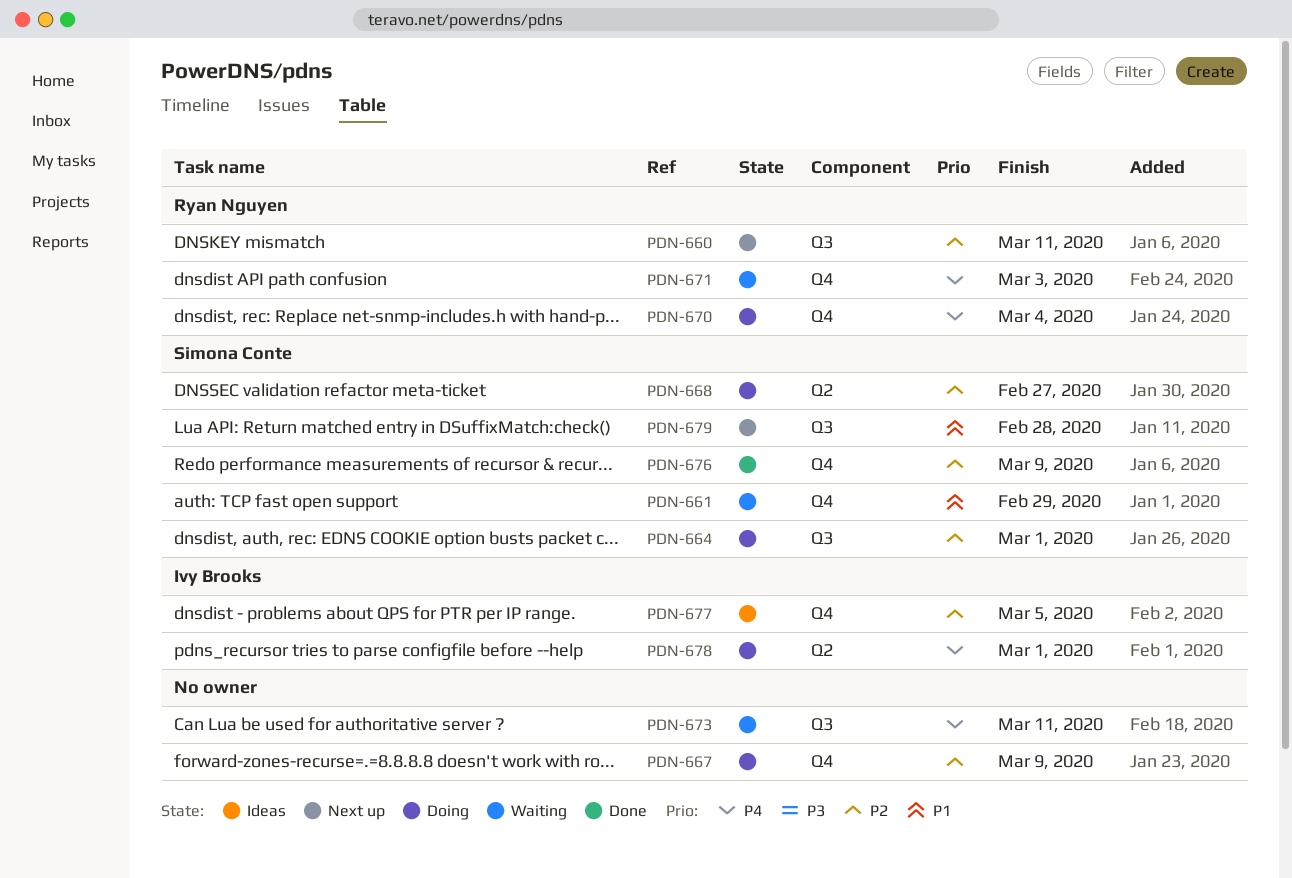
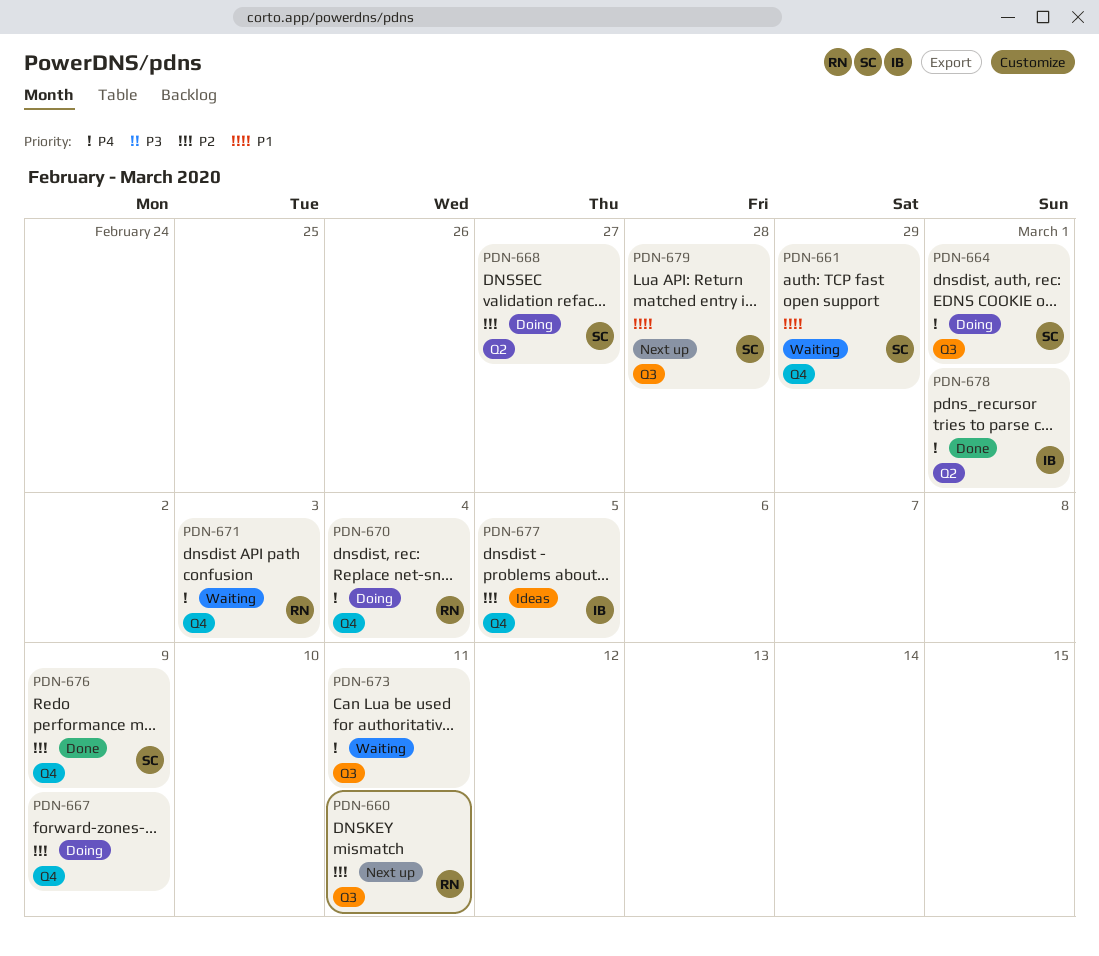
PDN-664, priority: P2 -> P4
PDN-678, status: Doing -> Done

